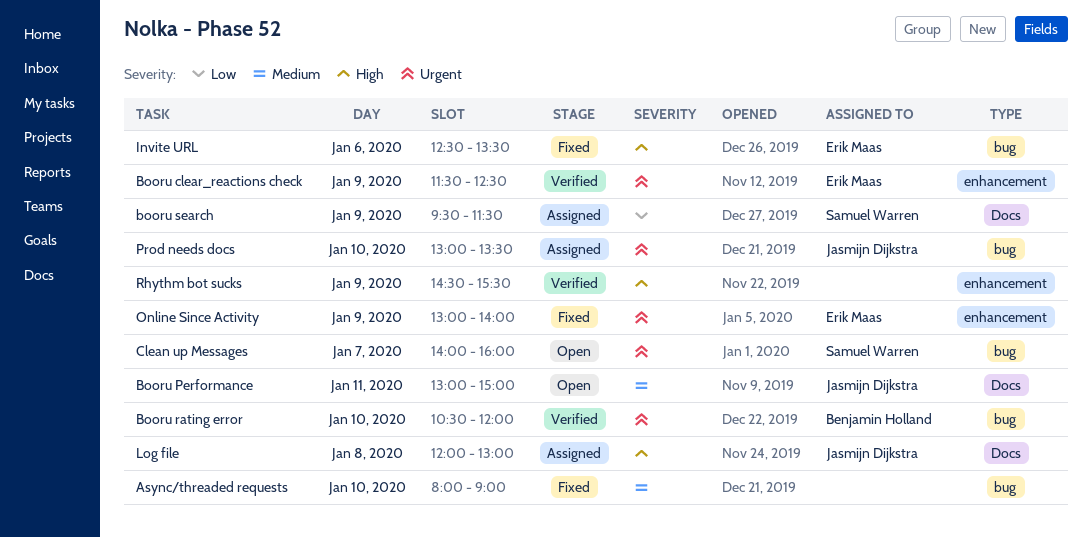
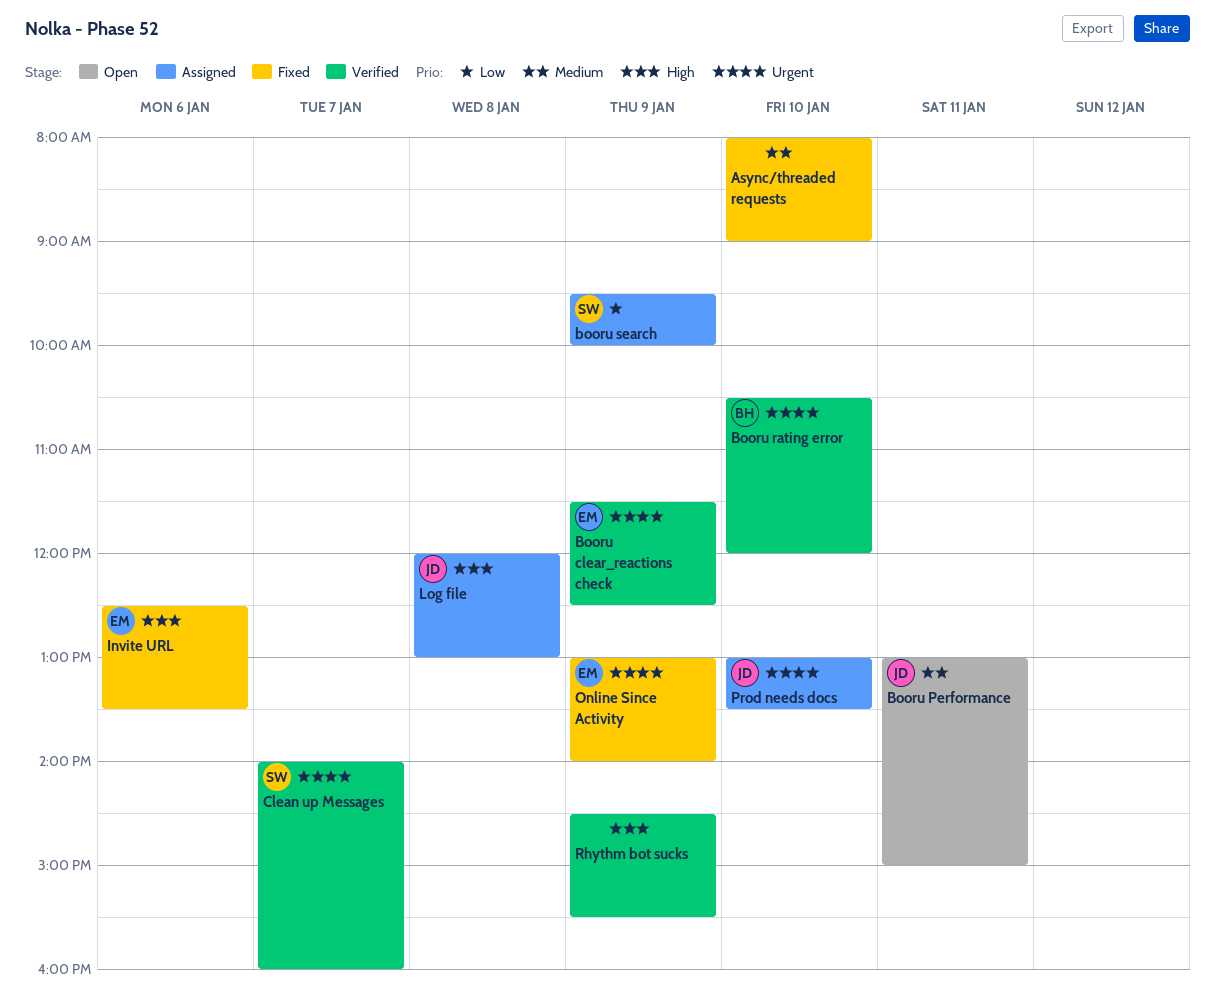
booru search, ends: 11:30 -> 10:00
Clean up Messages, status: Open -> Verified

